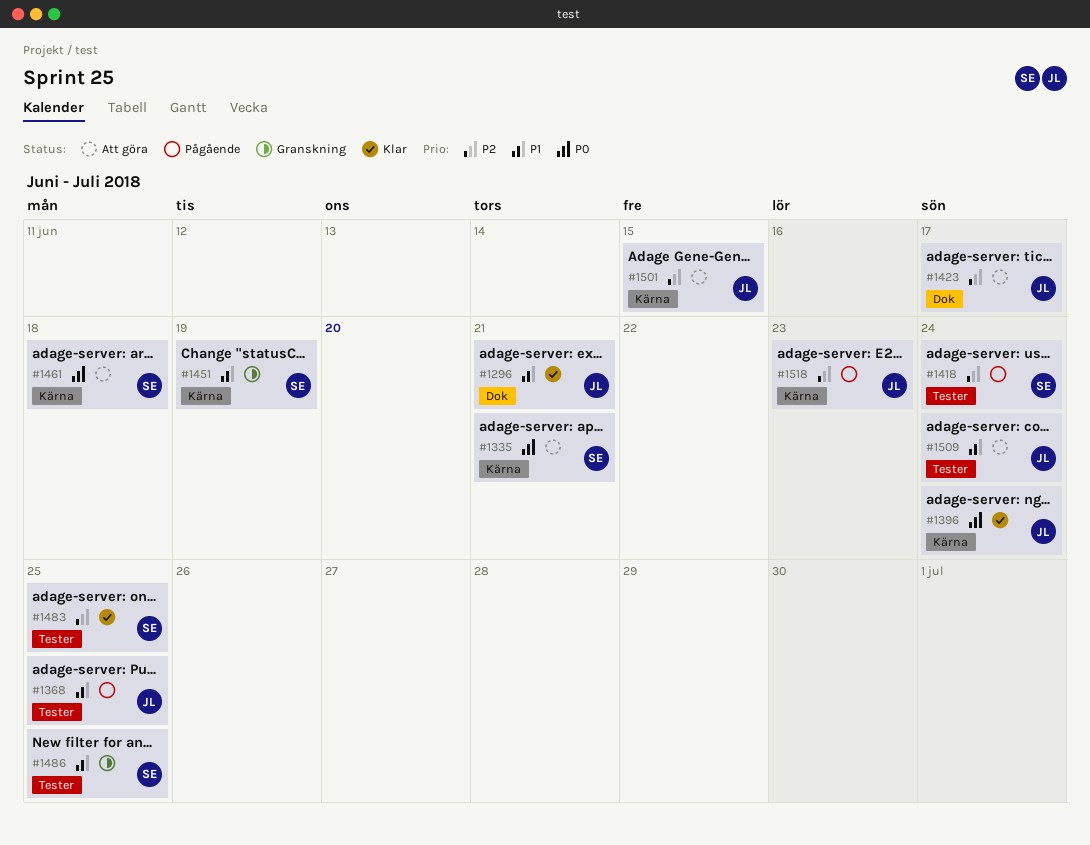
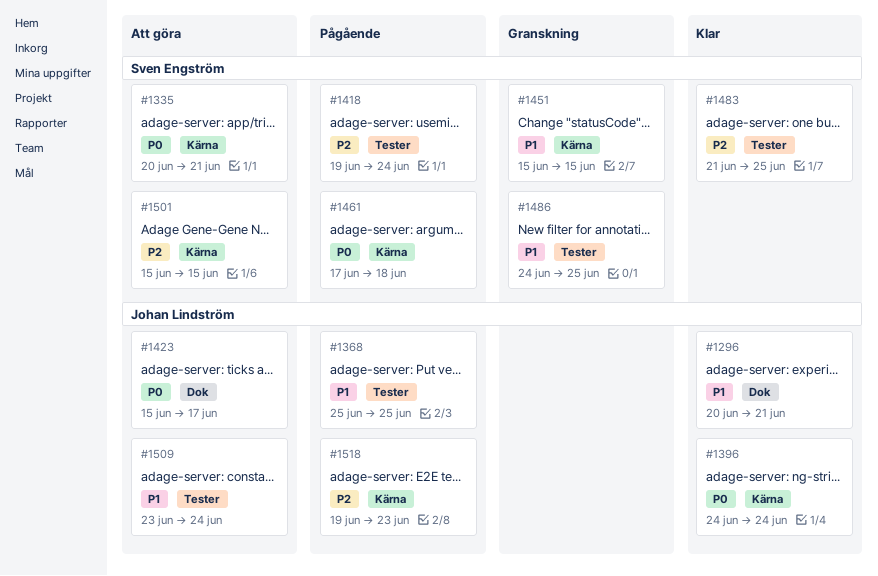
#1423, priority: P2 -> P0
#1451, due: Jun 19 -> Jun 15
#1461, status: Att göra -> Pågående
#1501, owner: Johan Lindström -> Sven Engström

